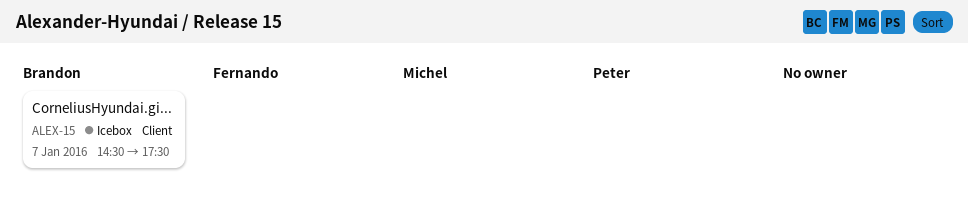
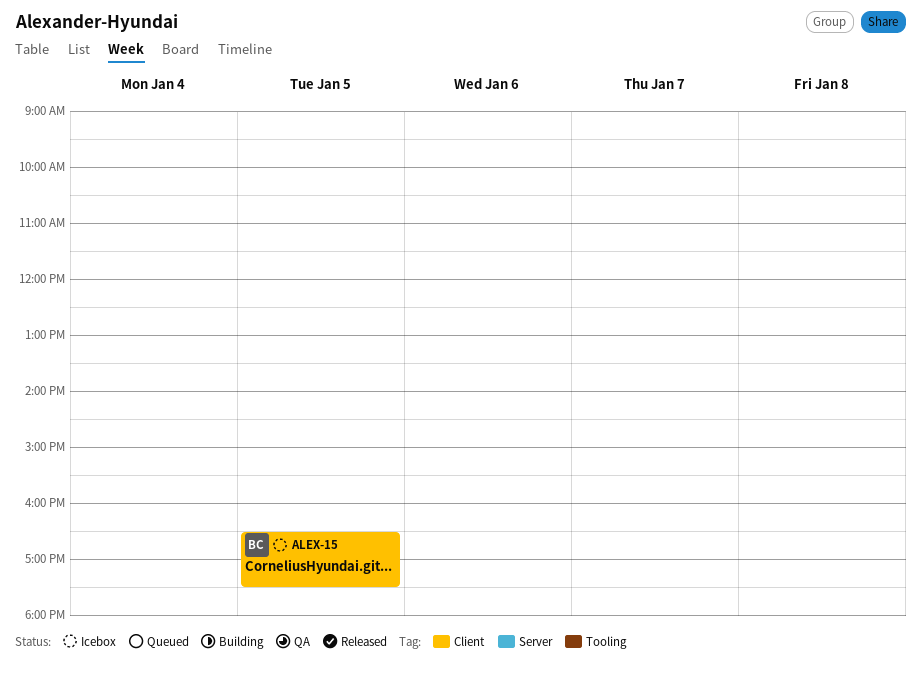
ALEX-15, day: Jan 7 -> Jan 5
ALEX-15, begins: 14:30 -> 16:30

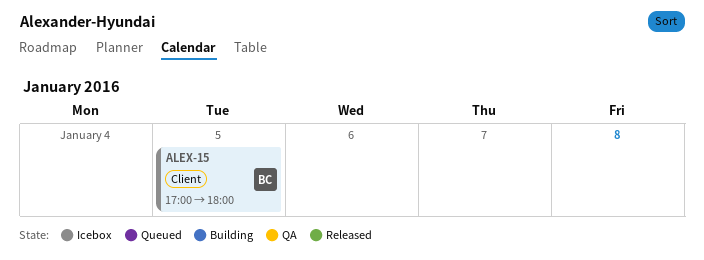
ALEX-15, begins: 16:30 -> 17:00
ALEX-15, ends: 17:30 -> 18:00

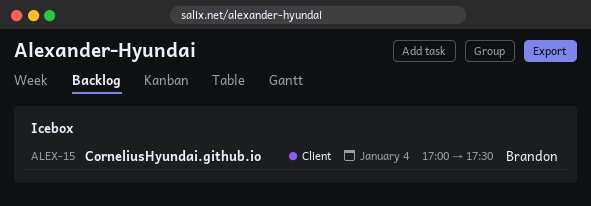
ALEX-15, day: Jan 5 -> Jan 4
ALEX-15, ends: 18:00 -> 17:30

